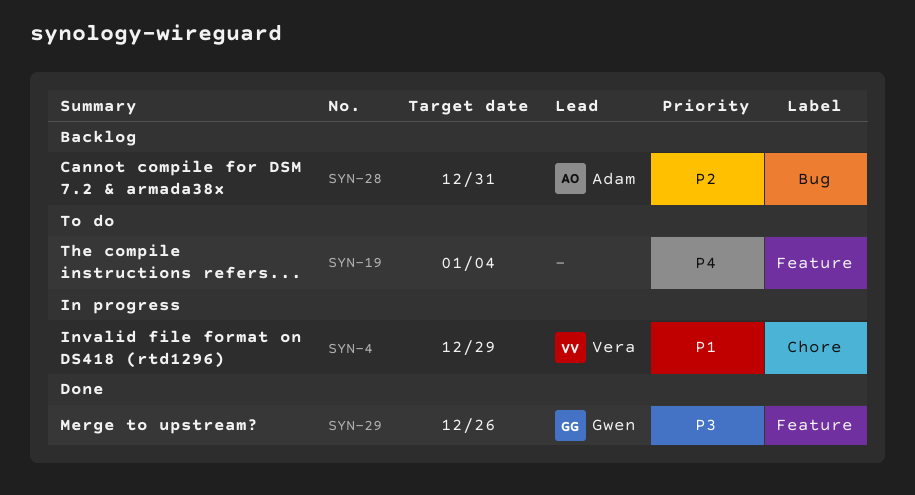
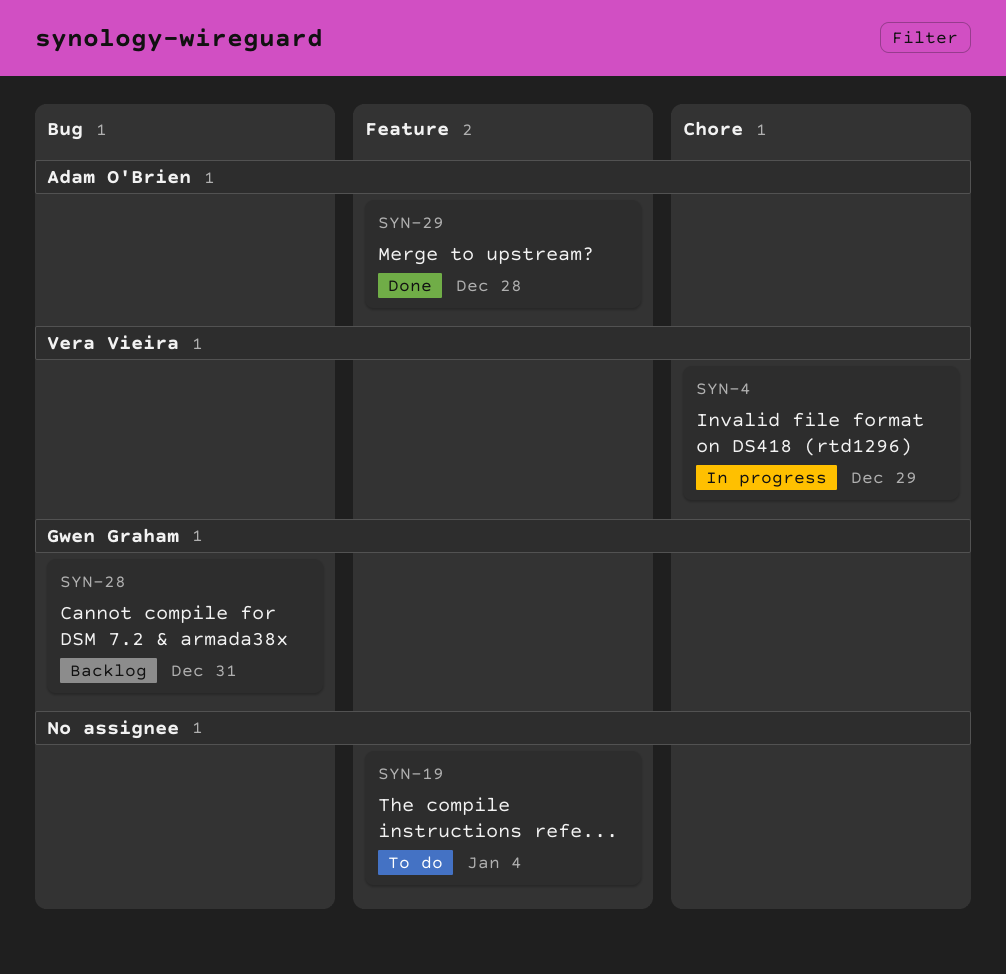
SYN-28, owner: Adam O'Brien -> Gwen Graham
SYN-29, owner: Gwen Graham -> Adam O'Brien
SYN-29, due: Dec 26 -> Dec 28

